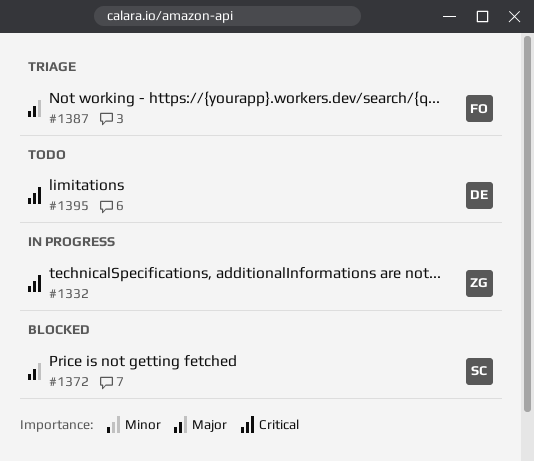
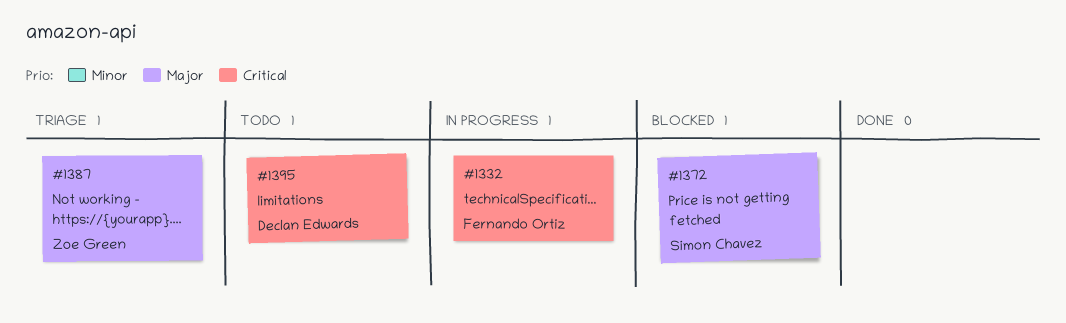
#1332, owner: Zoe Green -> Fernando Ortiz
#1387, owner: Fernando Ortiz -> Zoe Green

